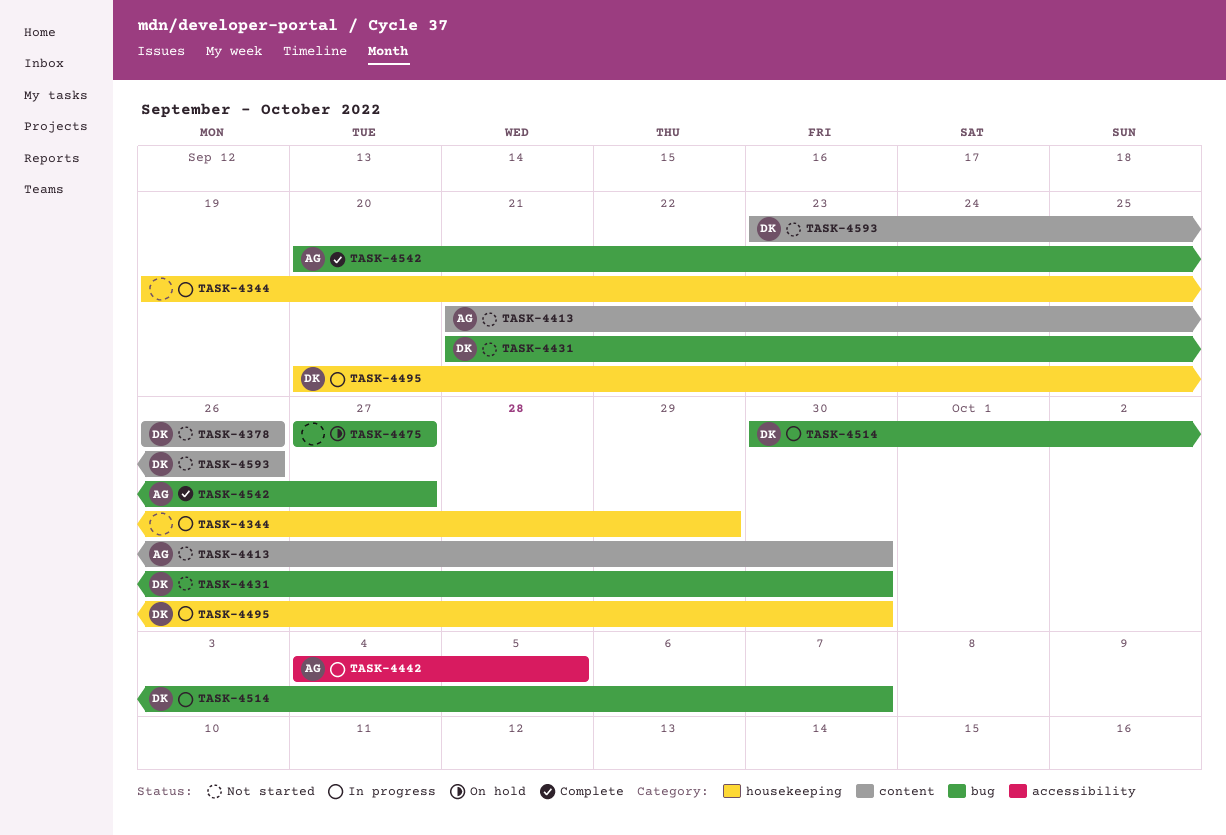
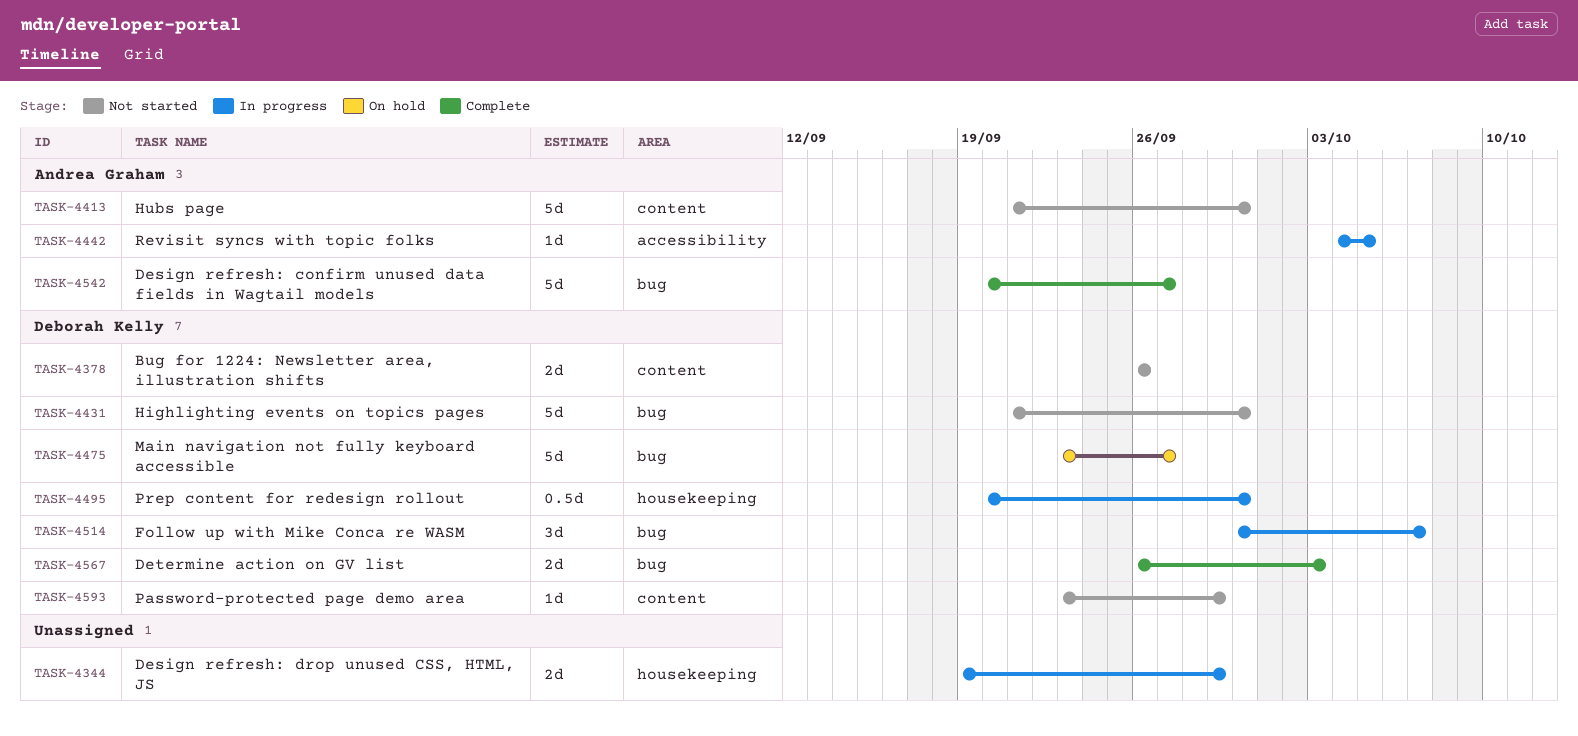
TASK-4475, owner: none -> Deborah Kelly
TASK-4475, start: Sep 27 -> Sep 23
TASK-4567: none -> present
TASK-4593, due: Sep 26 -> Sep 29

